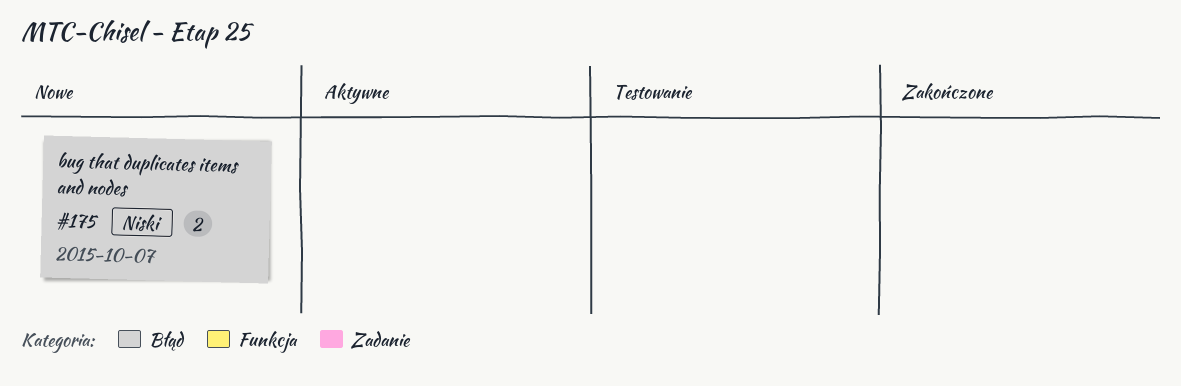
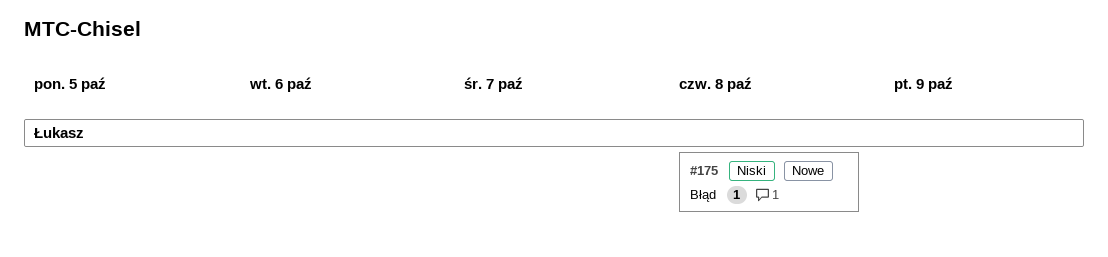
#175, estimate: 2 -> 1
#175, due: Oct 7 -> Oct 8

